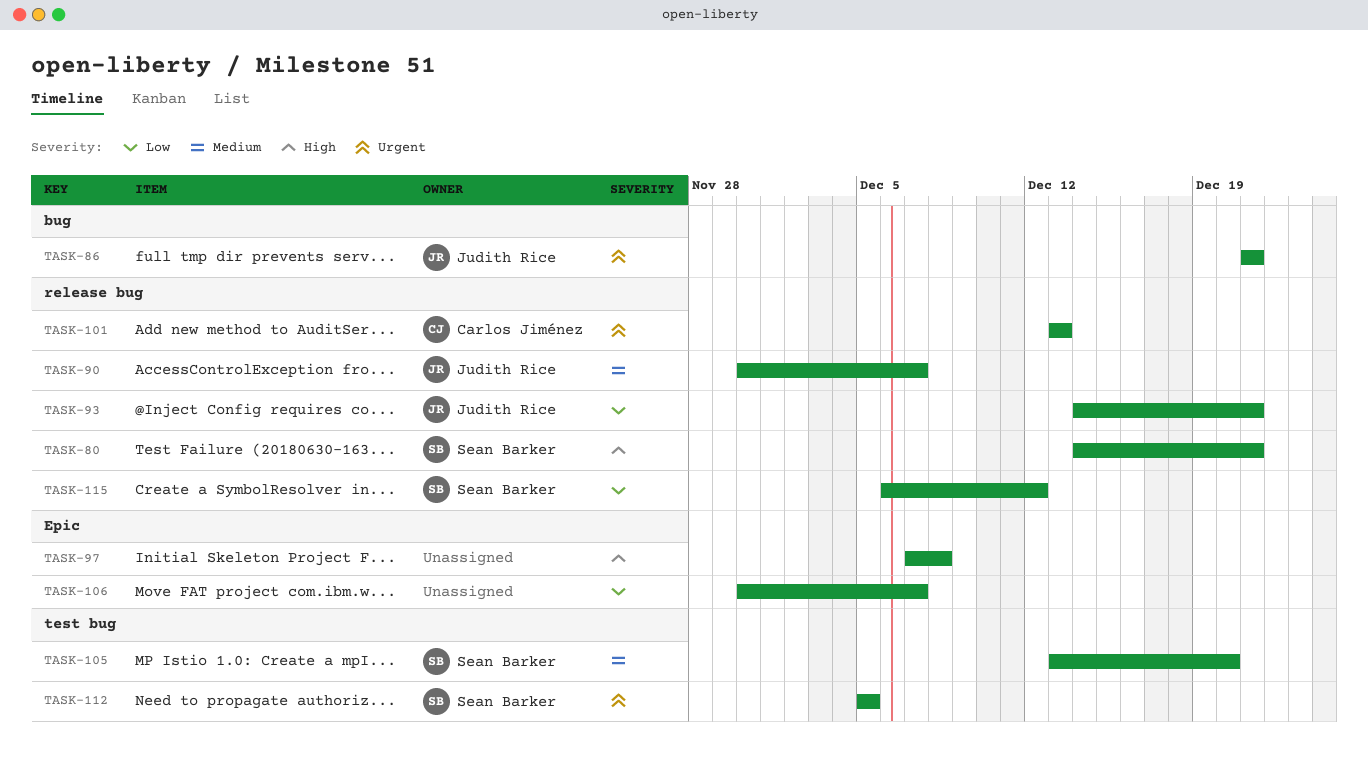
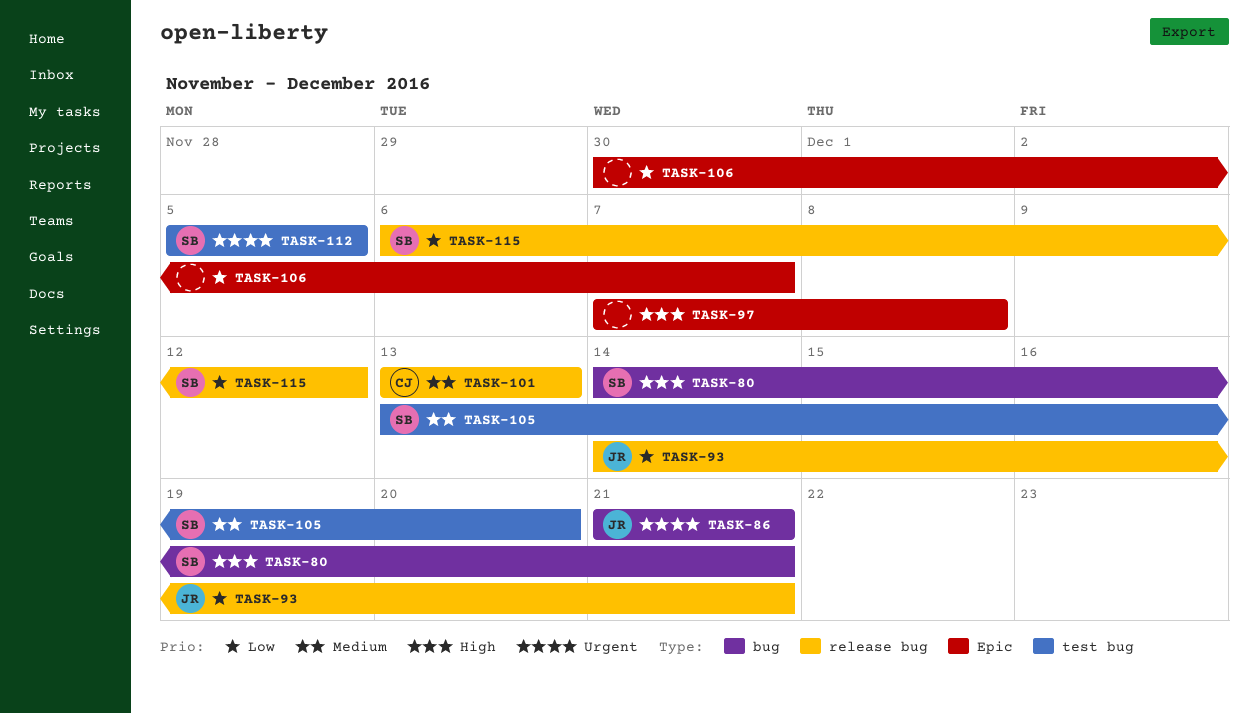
TASK-80, label: release bug -> bug
TASK-90: present -> none
TASK-101, priority: Urgent -> Medium

